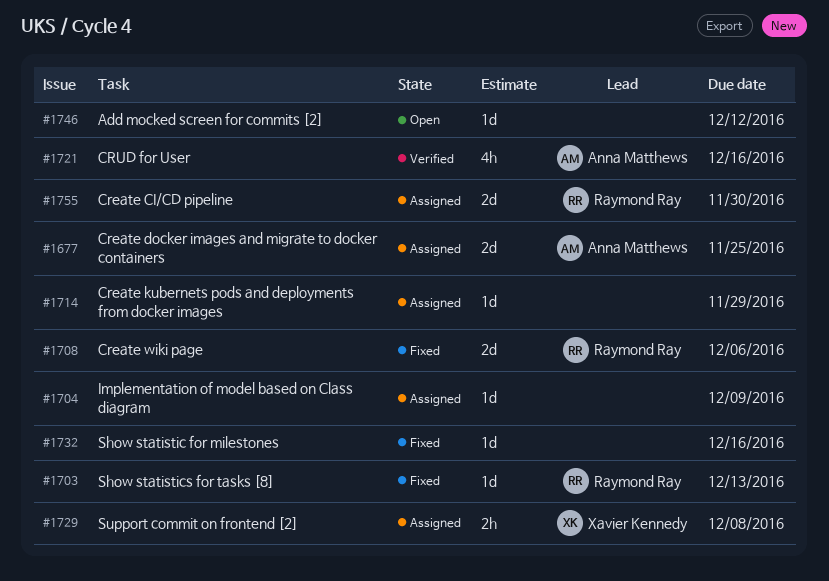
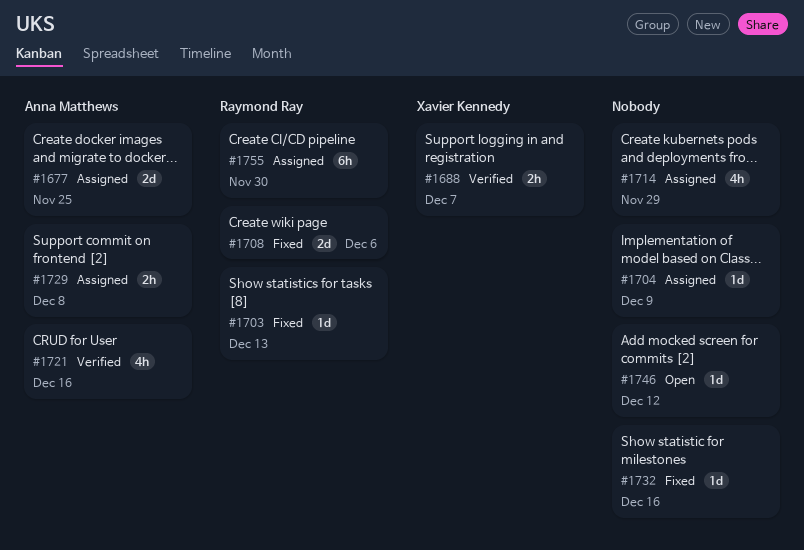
#1688: none -> present
#1714, estimate: 1d -> 4h
#1729, owner: Xavier Kennedy -> Anna Matthews
#1755, estimate: 2d -> 6h

